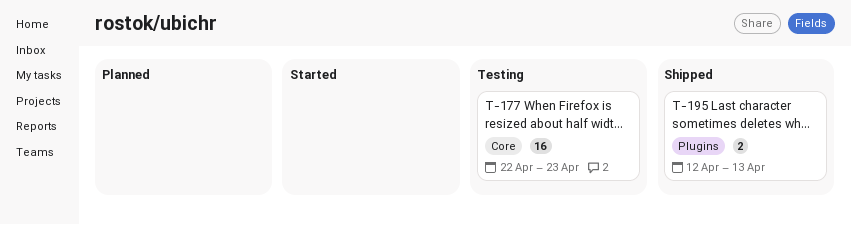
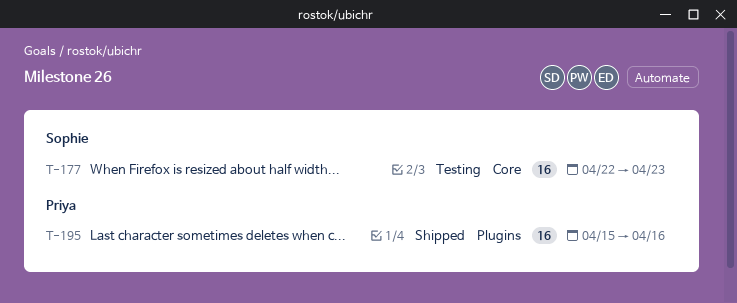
T-195, estimate: 2 -> 16
T-195, start: Apr 12 -> Apr 15
T-195, due: Apr 13 -> Apr 16

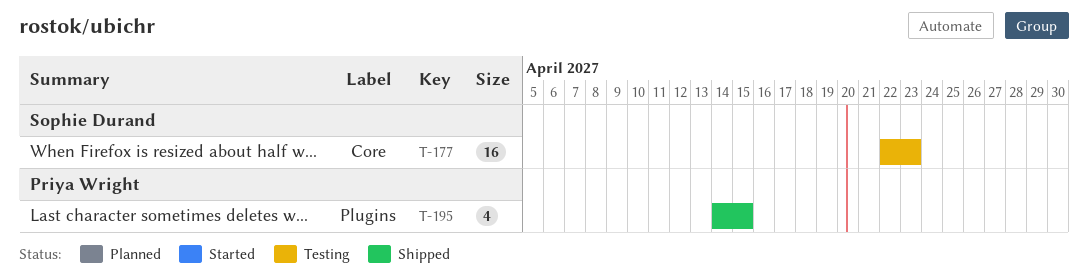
T-195, estimate: 16 -> 4
T-195, start: Apr 15 -> Apr 14
T-195, due: Apr 16 -> Apr 15

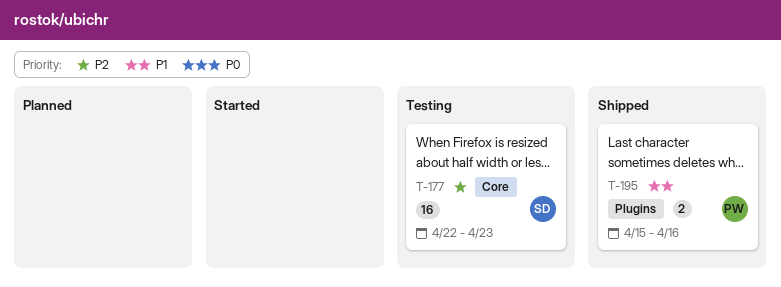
T-195, estimate: 4 -> 2
T-195, start: Apr 14 -> Apr 15
T-195, due: Apr 15 -> Apr 16

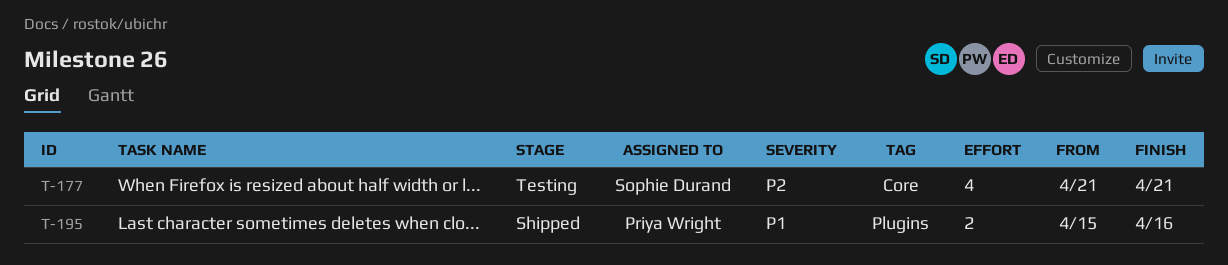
T-177, estimate: 16 -> 4
T-177, start: Apr 22 -> Apr 21
T-177, due: Apr 23 -> Apr 21

